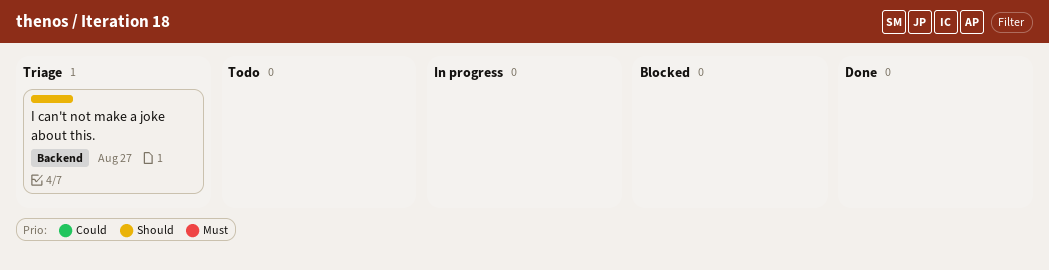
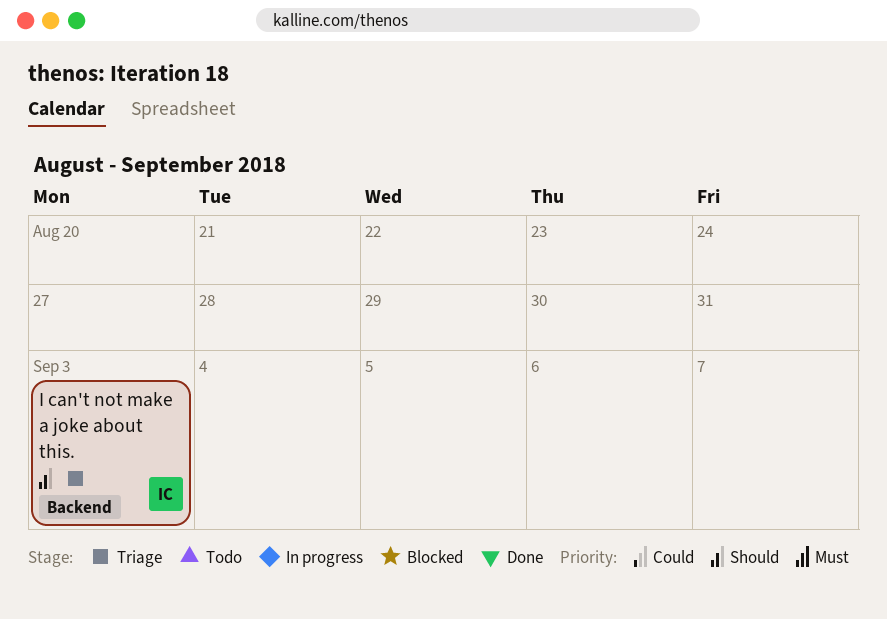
I can't not make a joke about this., due: Aug 27 -> Sep 3

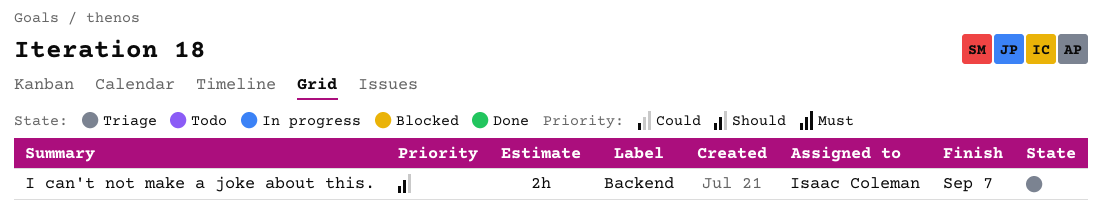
I can't not make a joke about this., due: Sep 3 -> Sep 7

